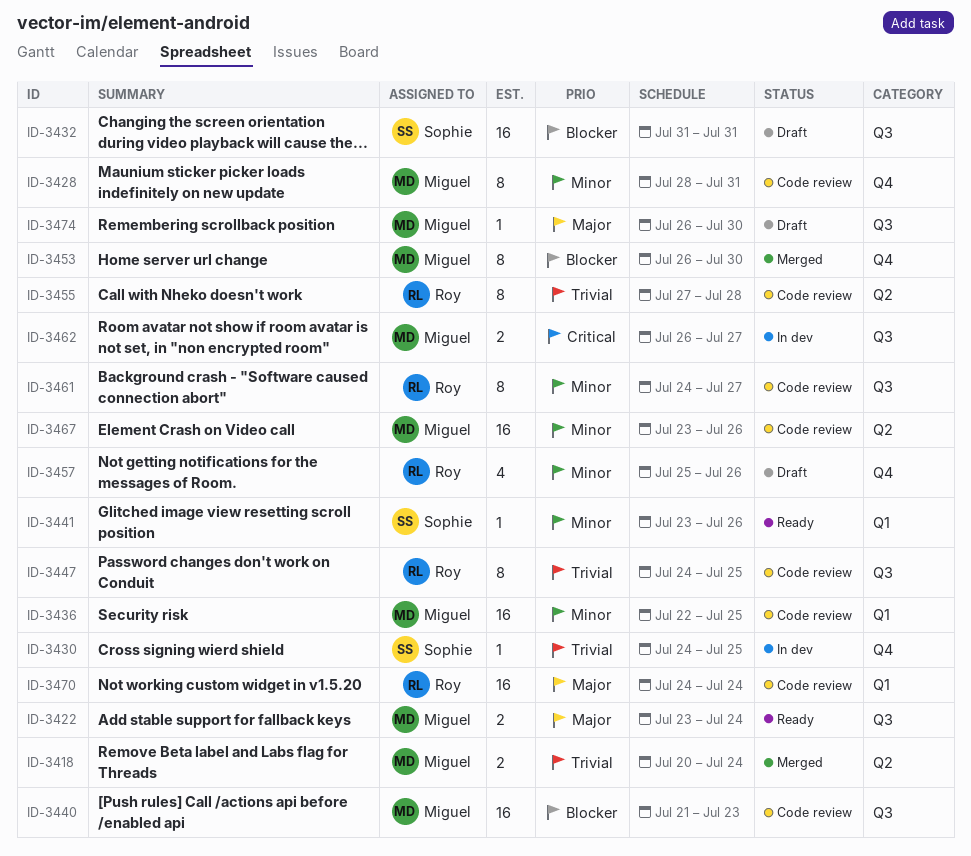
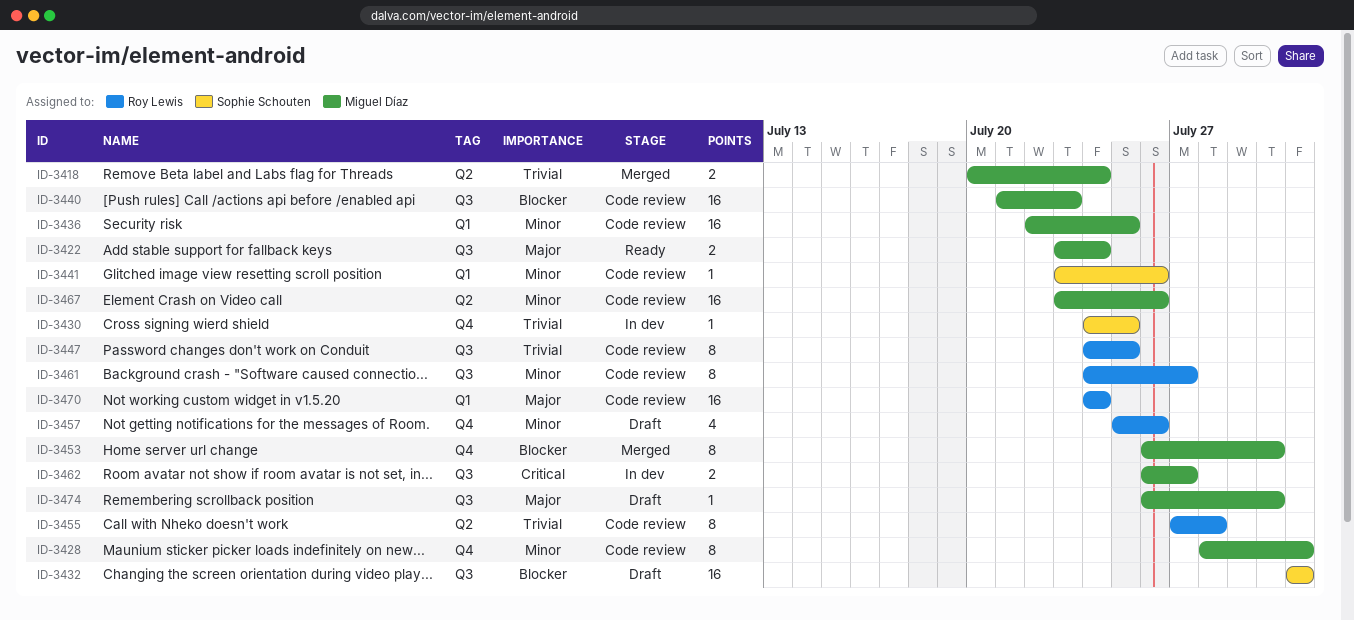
ID-3441, status: Ready -> Code review

